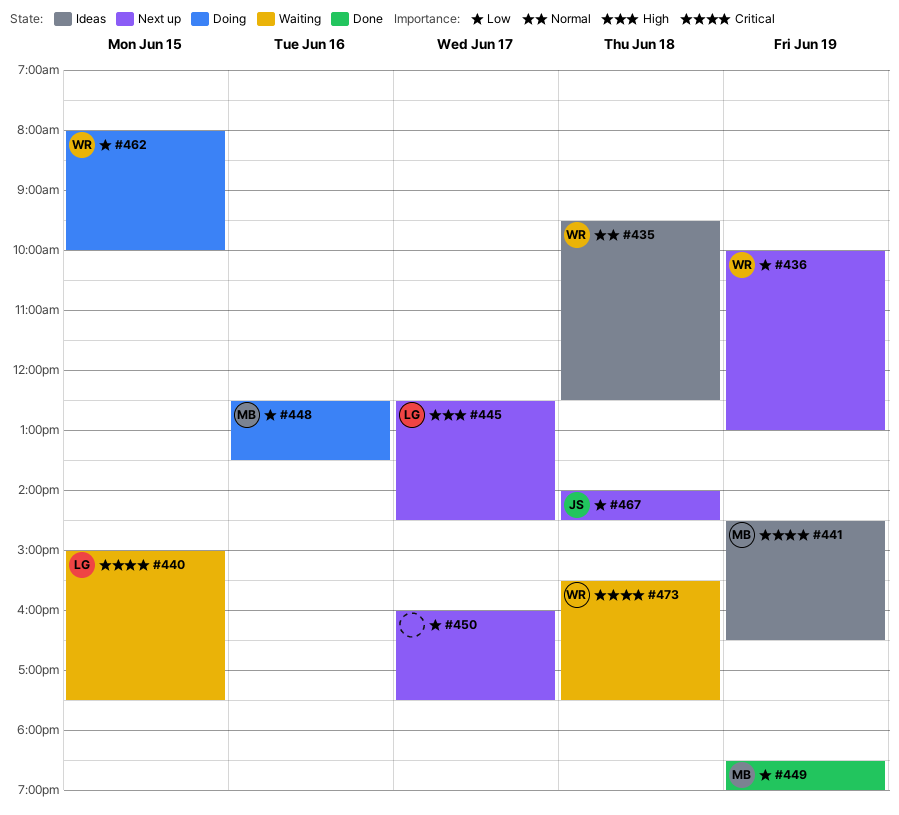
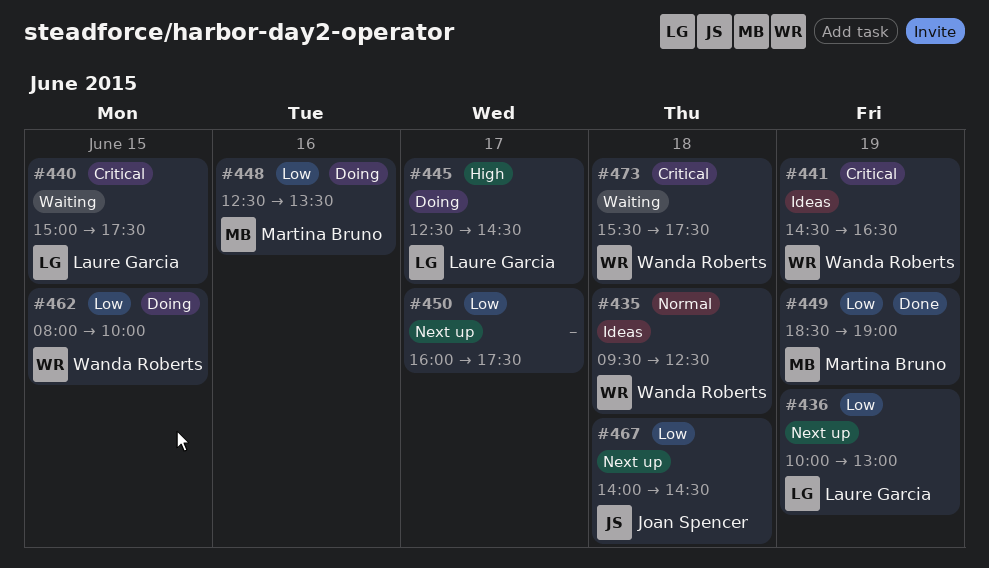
#436, owner: Wanda Roberts -> Laure Garcia
#441, owner: Martina Bruno -> Wanda Roberts
#445, status: Next up -> Doing

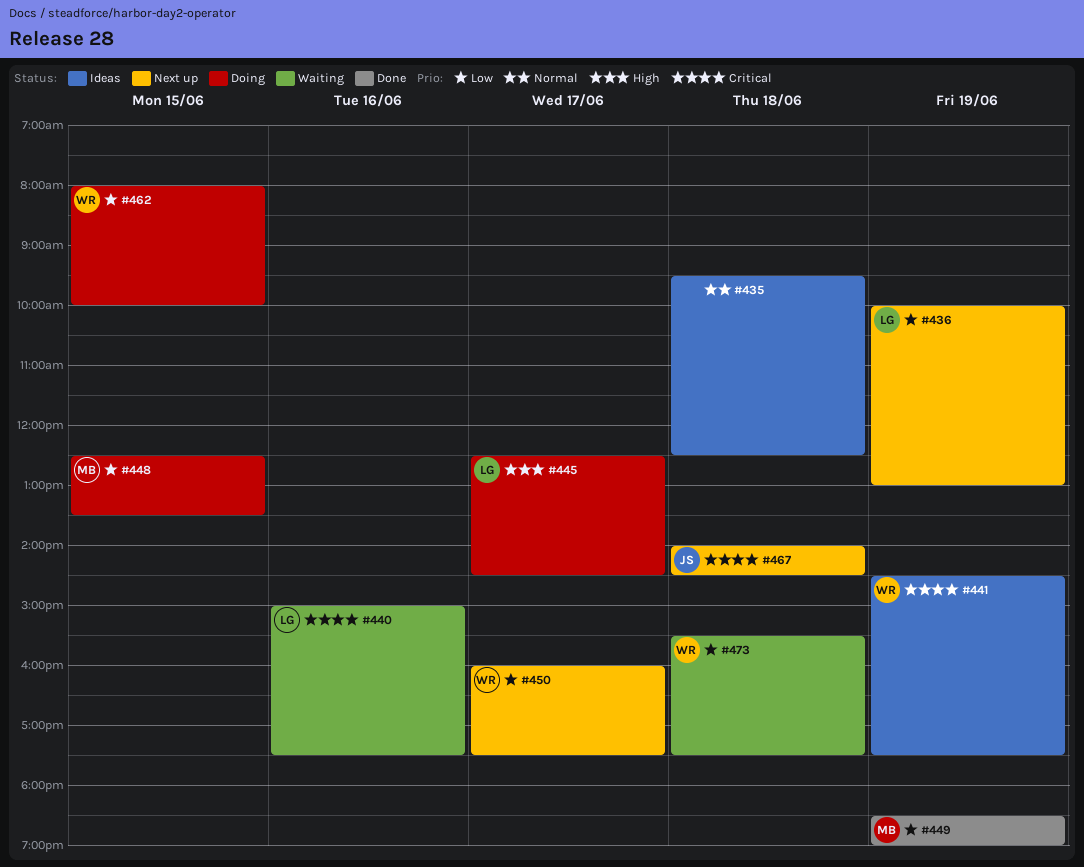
#435, owner: Wanda Roberts -> none
#440, day: Jun 15 -> Jun 16
#441, ends: 16:30 -> 17:30
#448, day: Jun 16 -> Jun 15
#450, owner: none -> Wanda Roberts
#467, priority: Low -> Critical
#473, priority: Critical -> Low

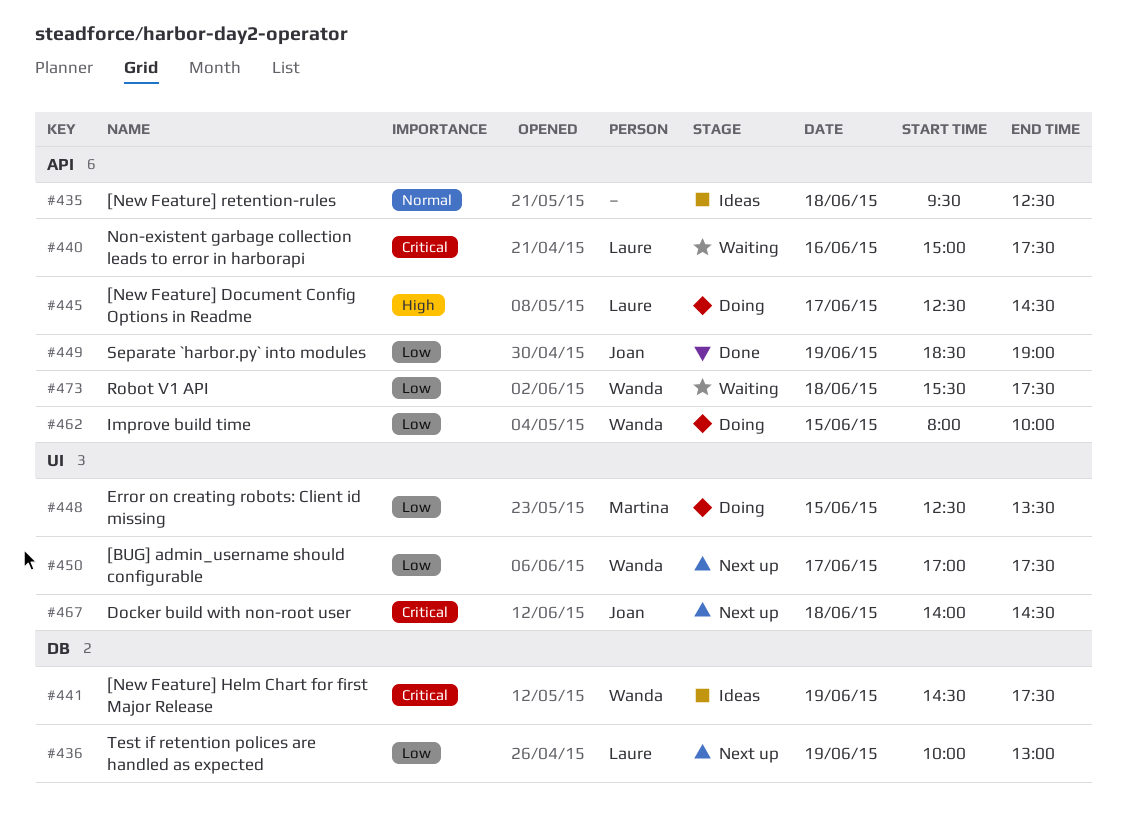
#449, owner: Martina -> Joan
#450, begins: 16:00 -> 17:00

